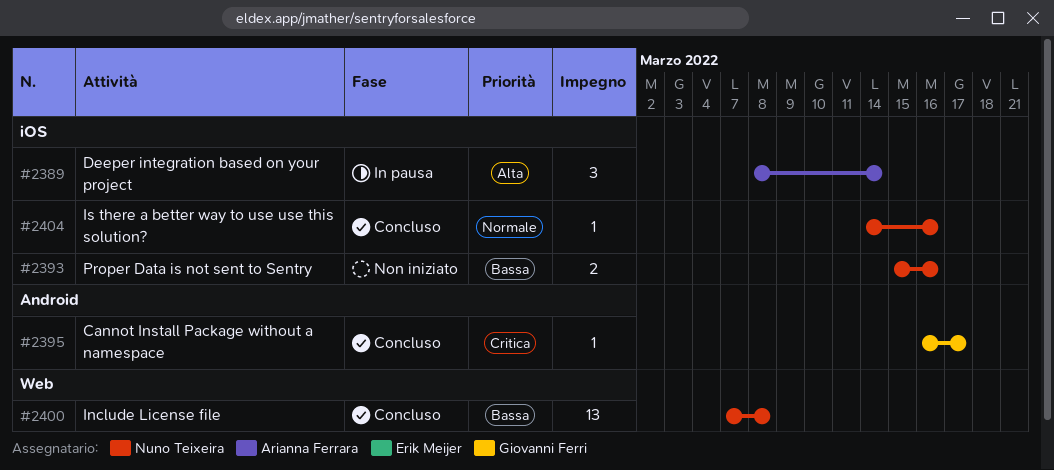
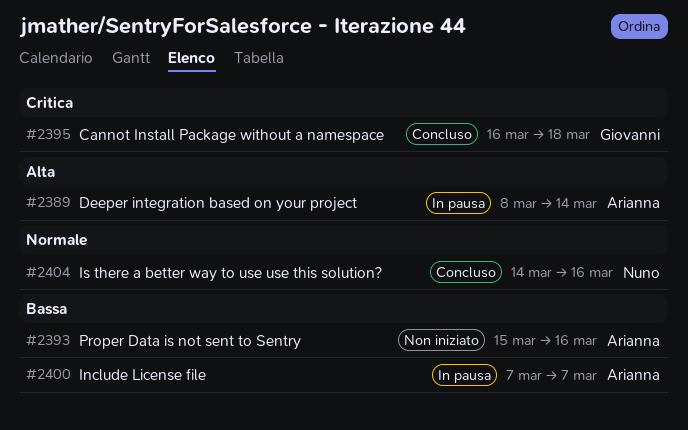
#2393, owner: Nuno Teixeira -> Arianna Ferrara
#2395, due: Mar 17 -> Mar 18
#2400, status: Concluso -> In pausa
#2400, owner: Nuno Teixeira -> Arianna Ferrara
#2400, due: Mar 8 -> Mar 7

